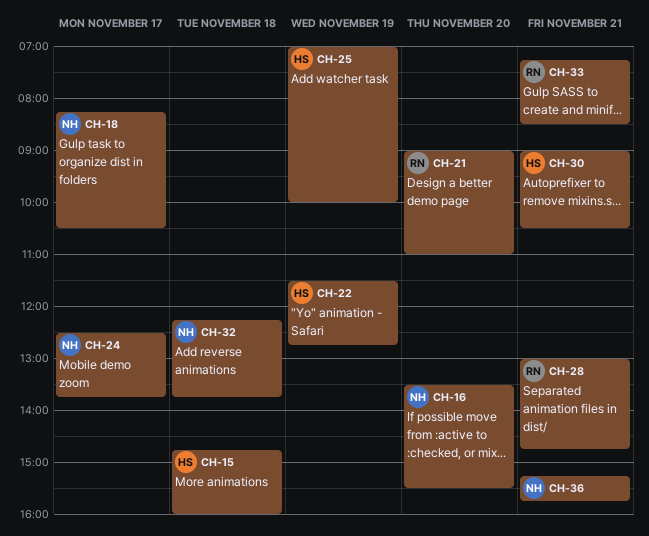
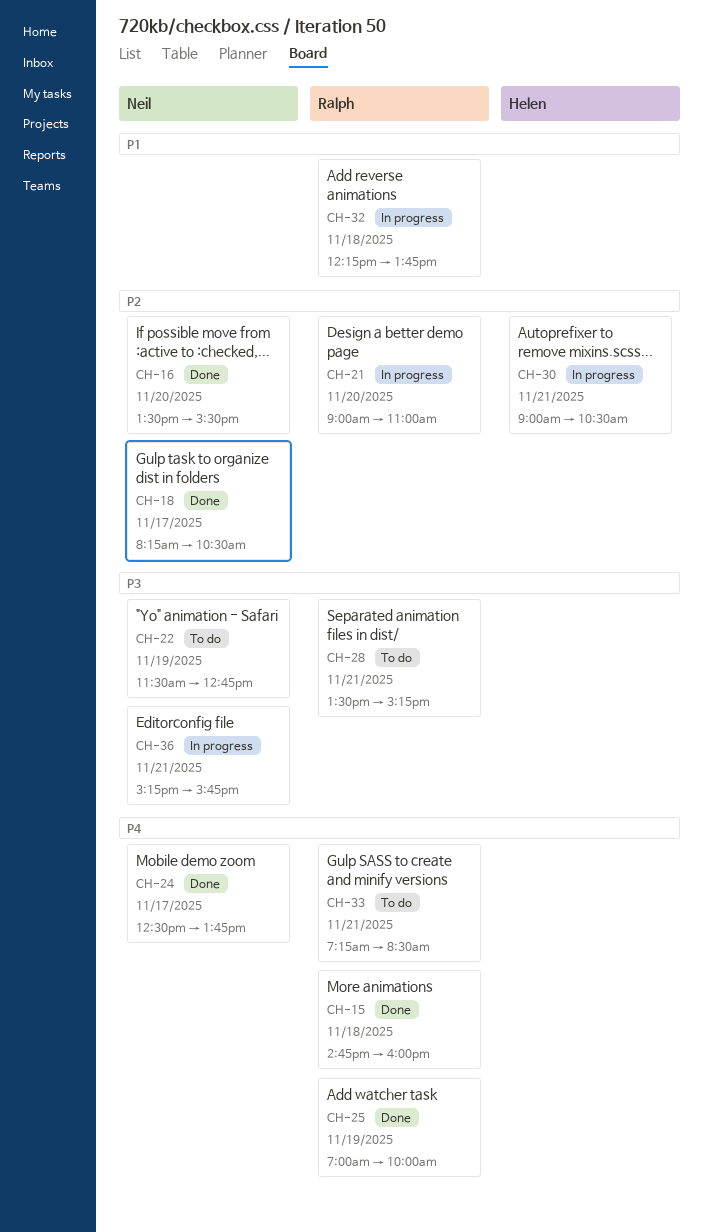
CH-15, owner: Helen -> Ralph
CH-22, owner: Helen -> Neil
CH-25, owner: Helen -> Ralph
CH-28, begins: 13:00 -> 13:30
CH-28, ends: 14:45 -> 15:15
CH-32, owner: Neil -> Ralph

